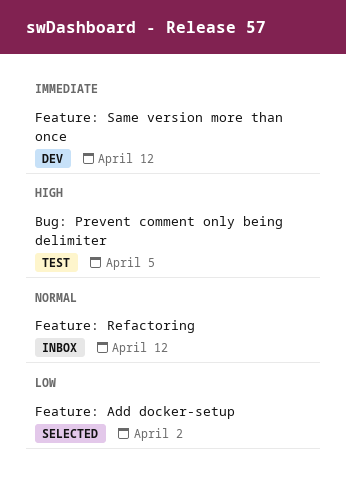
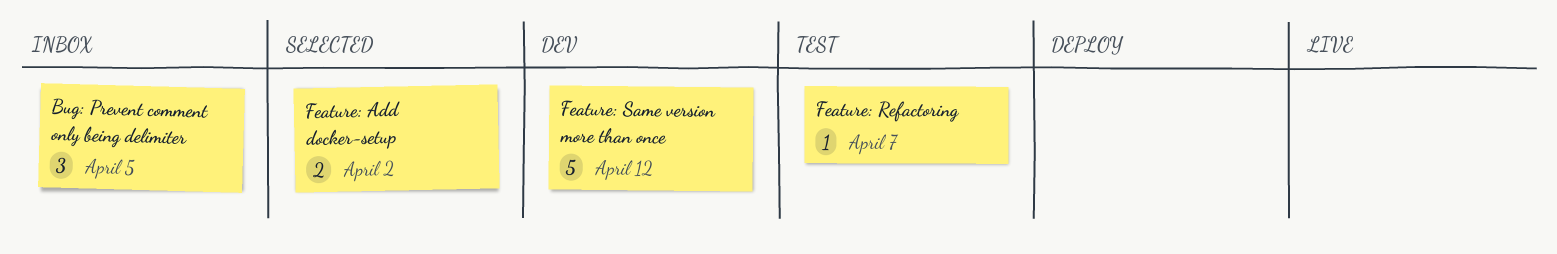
Bug: Prevent comment only being delimiter, status: Test -> Inbox
Feature: Refactoring, status: Inbox -> Test
Feature: Refactoring, due: Apr 12 -> Apr 7

